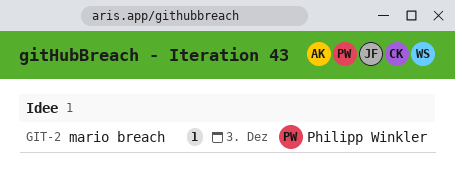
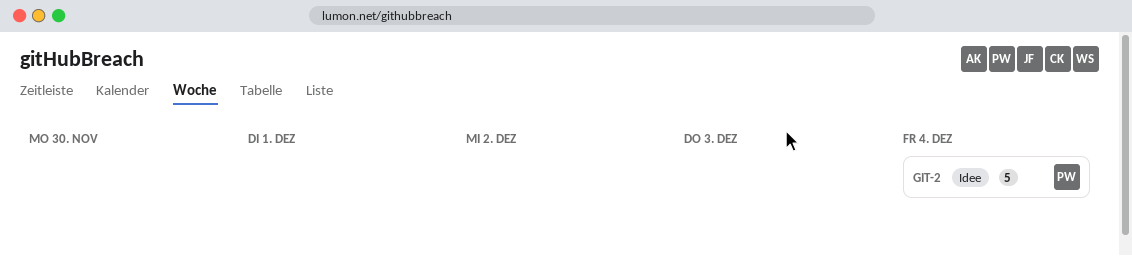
GIT-2, estimate: 1 -> 5
GIT-2, due: Dec 3 -> Dec 4

